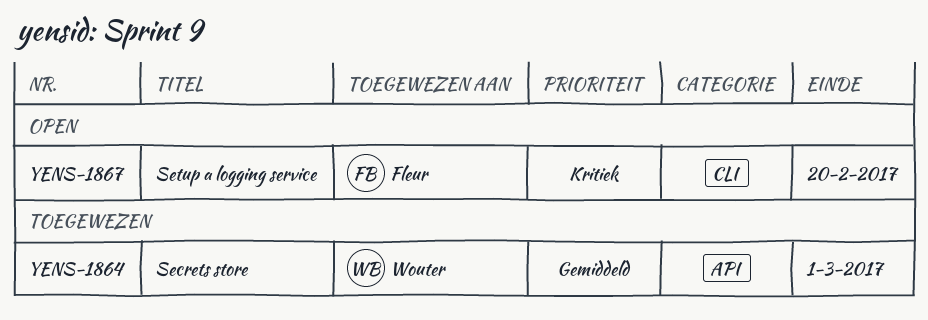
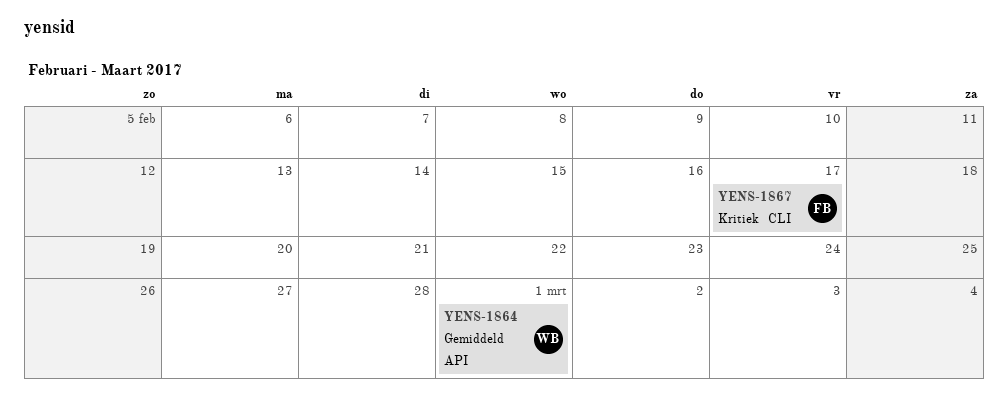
YENS-1867, due: Feb 20 -> Feb 17

